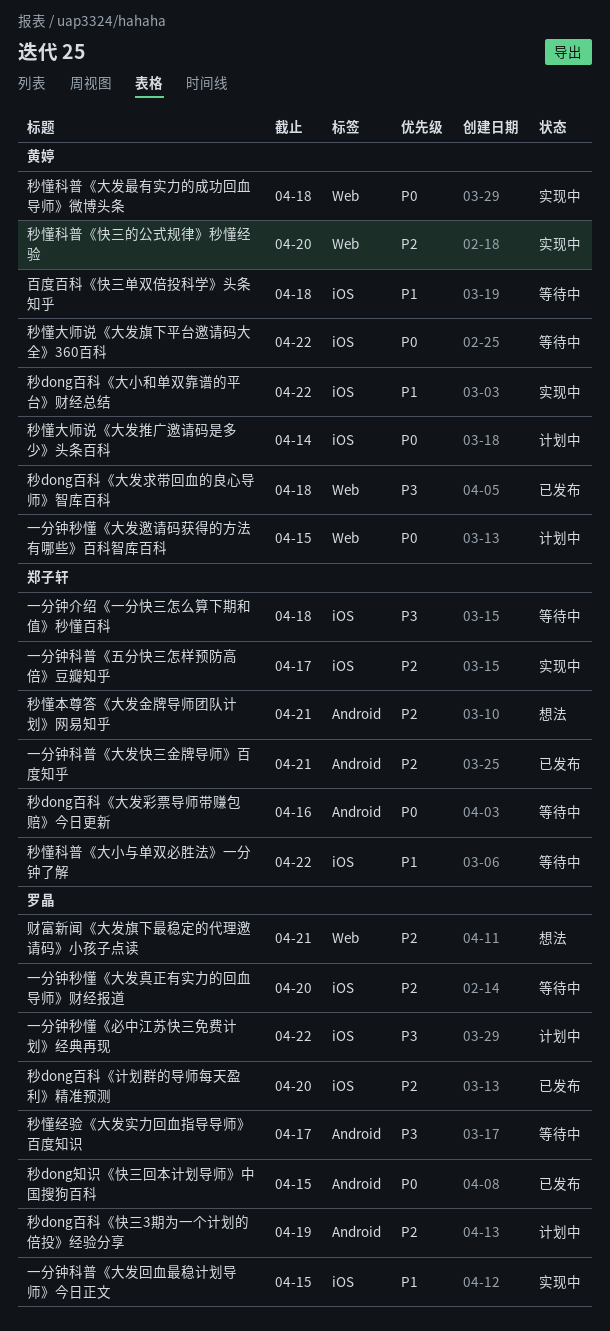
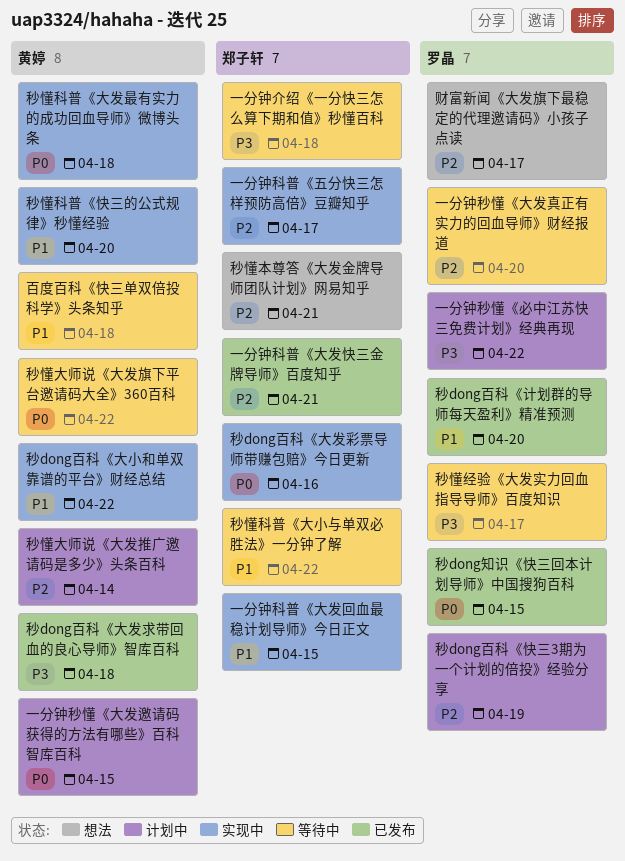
一分钟科普《大发回血最稳计划导师》今日正文, owner: 罗晶 -> 郑子轩
秒dong百科《大发彩票导师带赚包赔》今日更新, status: 等待中 -> 实现中
秒dong百科《计划群的导师每天盈利》精准预测, priority: P2 -> P1
秒懂大师说《大发推广邀请码是多少》头条百科, priority: P0 -> P2
秒懂科普《快三的公式规律》秒懂经验, priority: P2 -> P1
财富新闻《大发旗下最稳定的代理邀请码》小孩子点读, due: Apr 21 -> Apr 17

